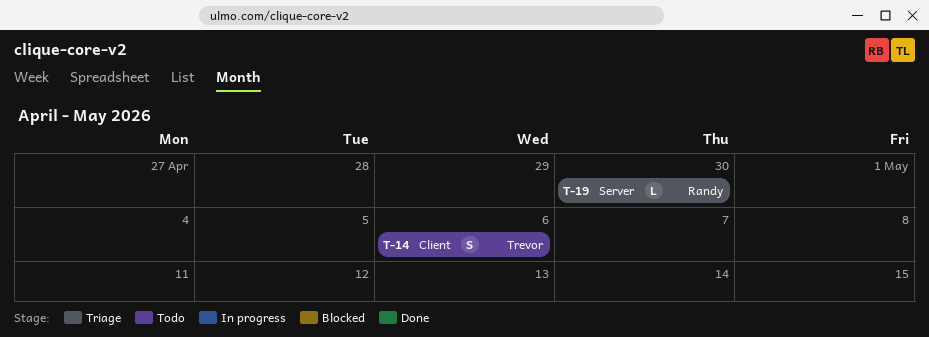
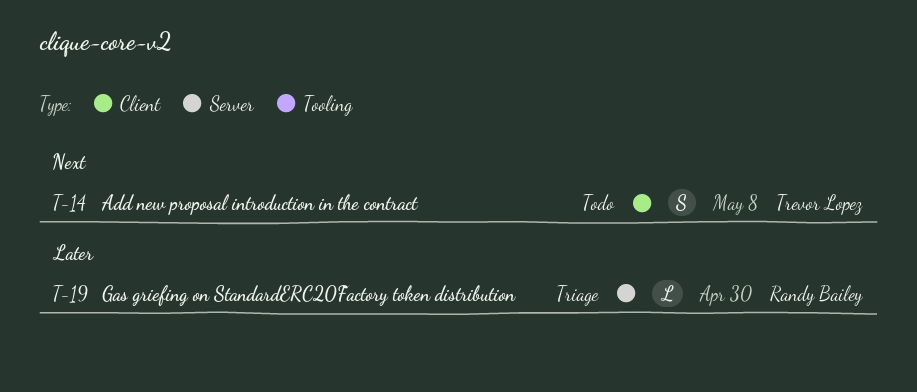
T-14, due: May 6 -> May 8

